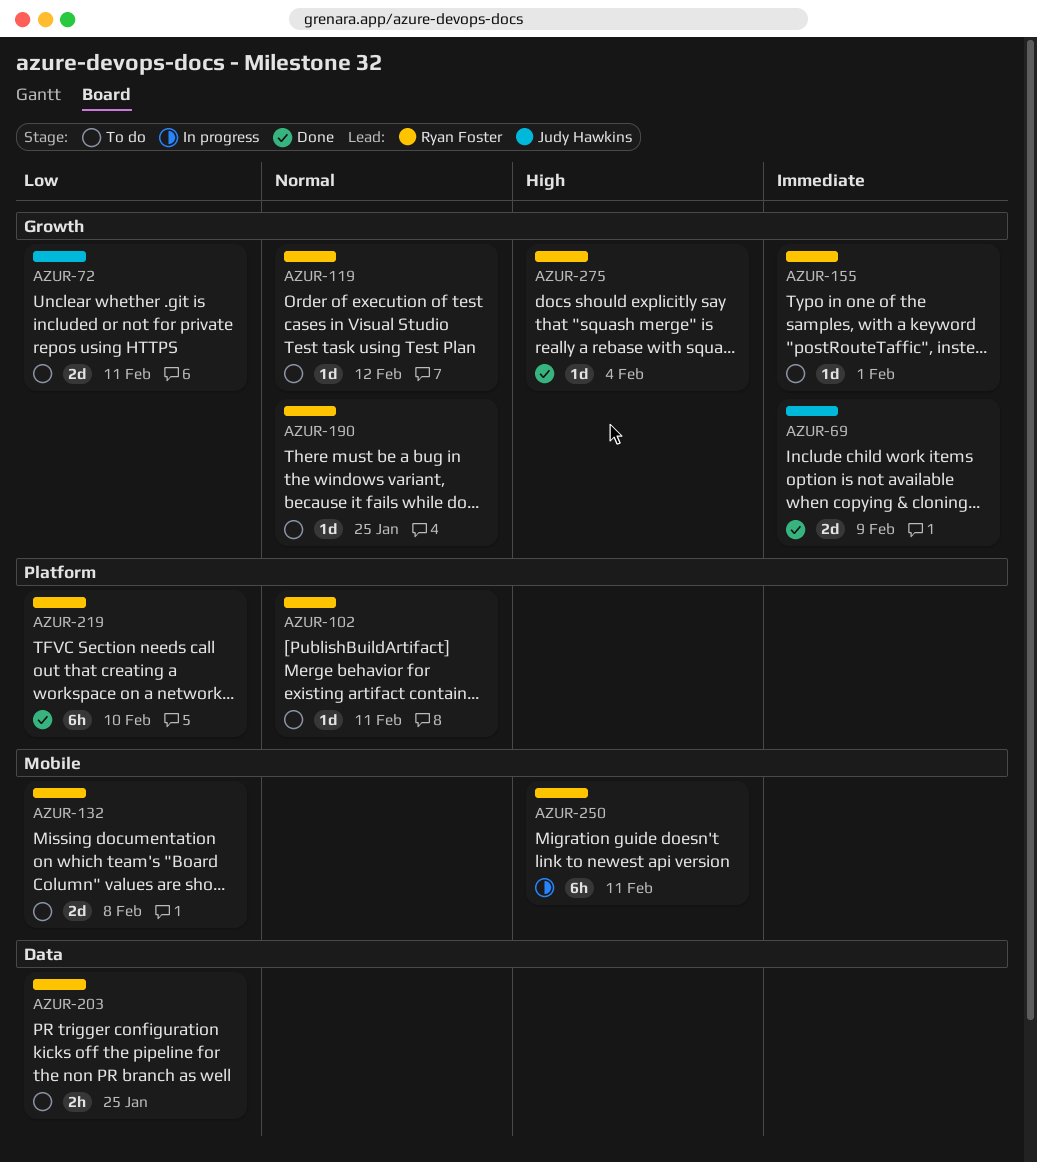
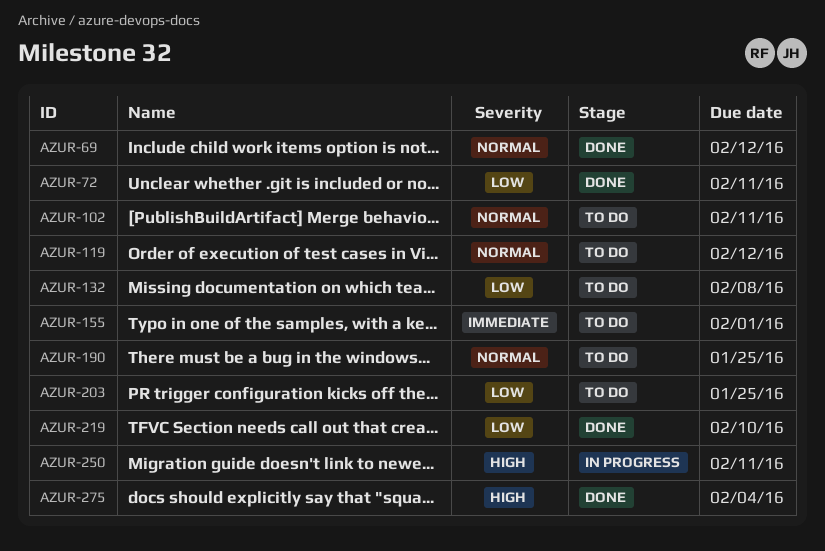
AZUR-69, priority: Immediate -> Normal
AZUR-69, due: Feb 9 -> Feb 12
AZUR-72, status: To do -> Done

